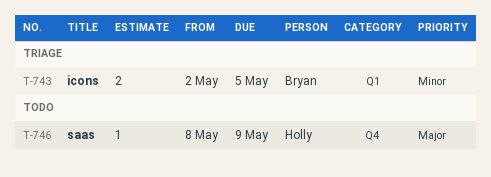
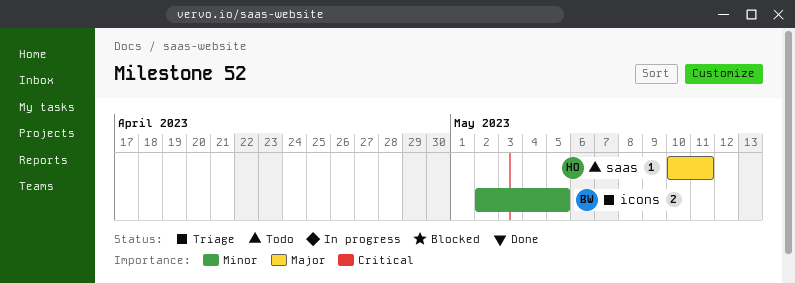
saas, start: May 8 -> May 10
saas, due: May 9 -> May 11

